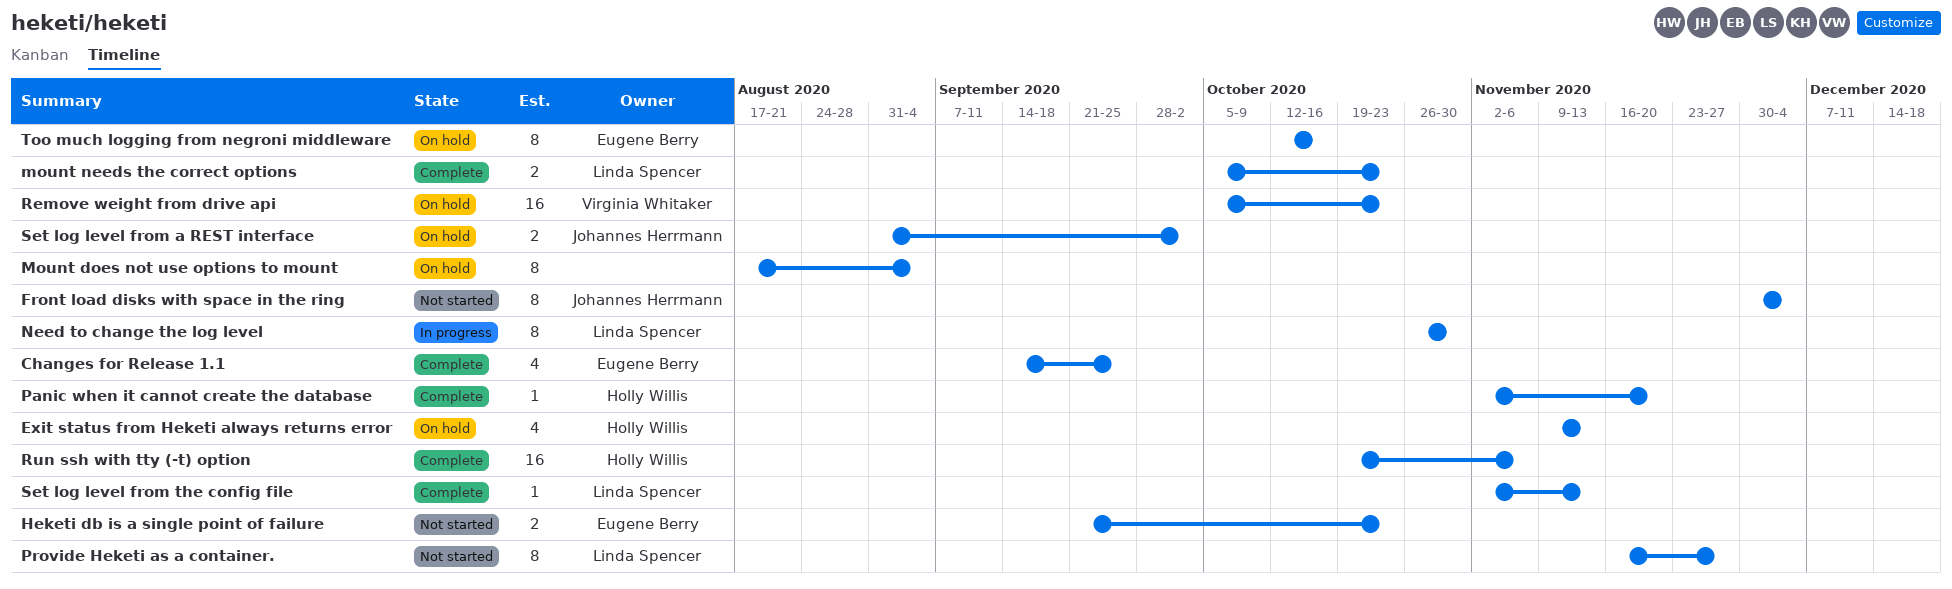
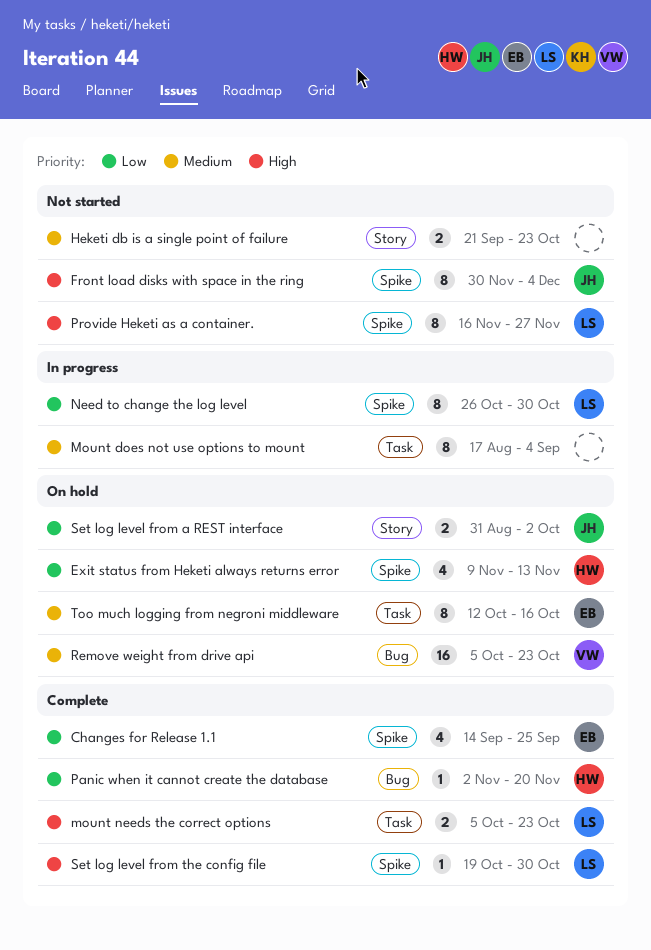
Heketi db is a single point of failure, owner: Eugene Berry -> none
Mount does not use options to mount, status: On hold -> In progress
Run ssh with tty (-t) option: present -> none
Set log level from the config file, start: Nov 2 -> Oct 19
Set log level from the config file, due: Nov 13 -> Oct 30

